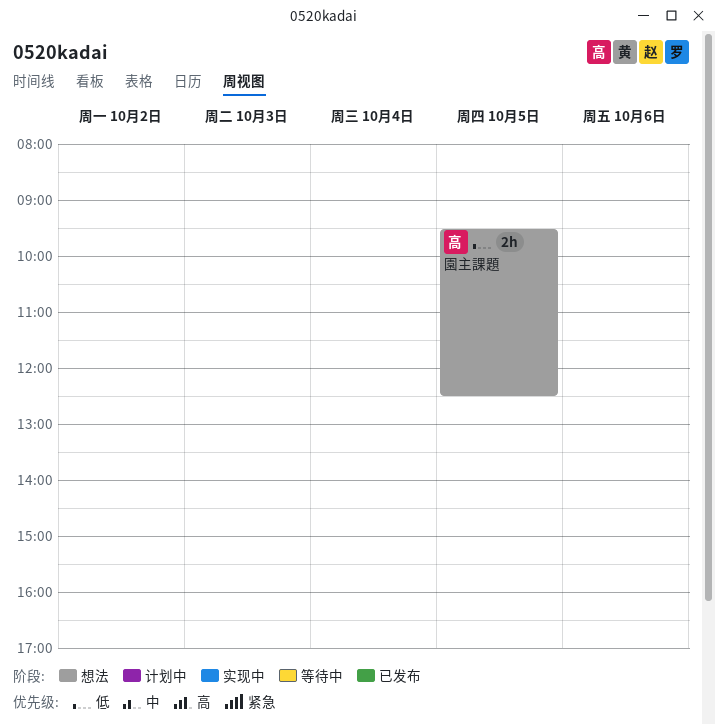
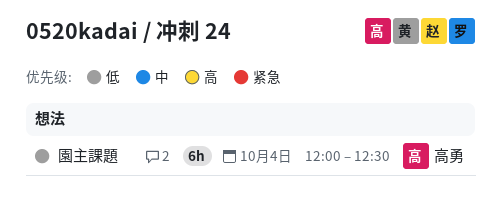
園主課題, estimate: 2h -> 6h
園主課題, day: Oct 5 -> Oct 4
園主課題, begins: 09:30 -> 12:00

